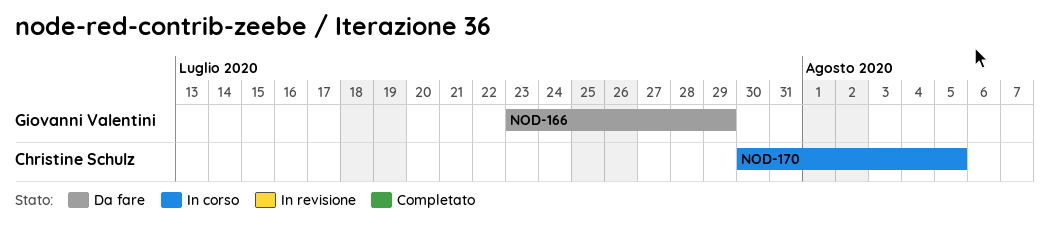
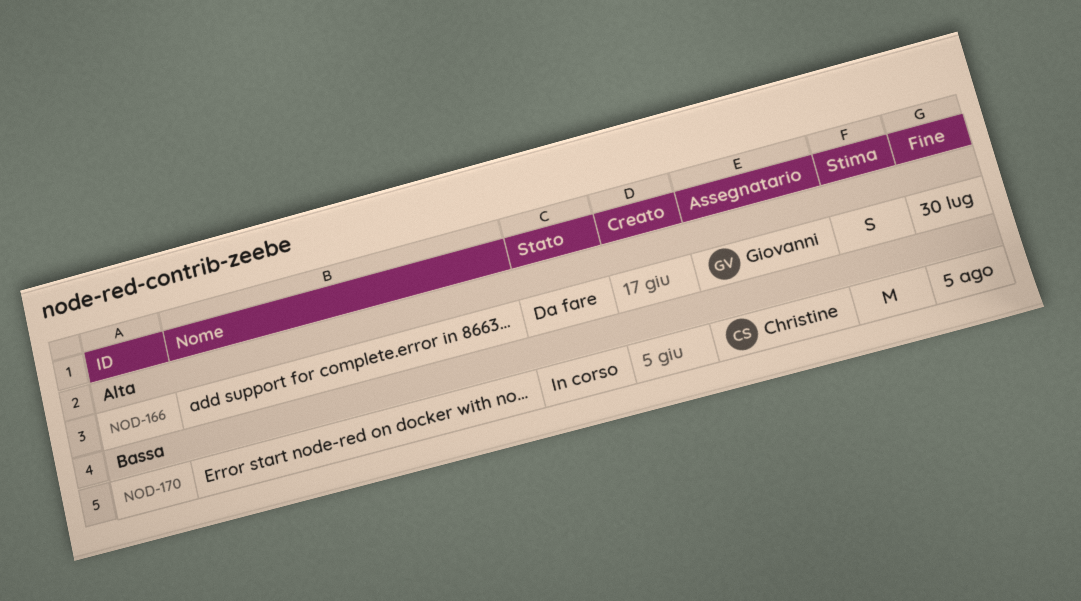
NOD-166, due: Jul 29 -> Jul 30

